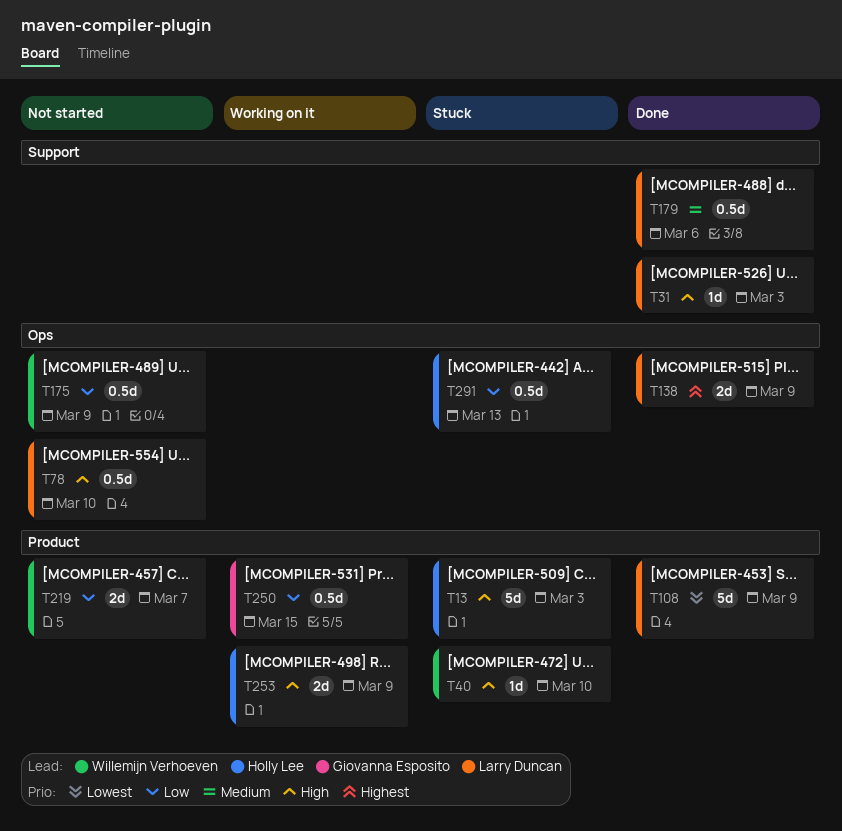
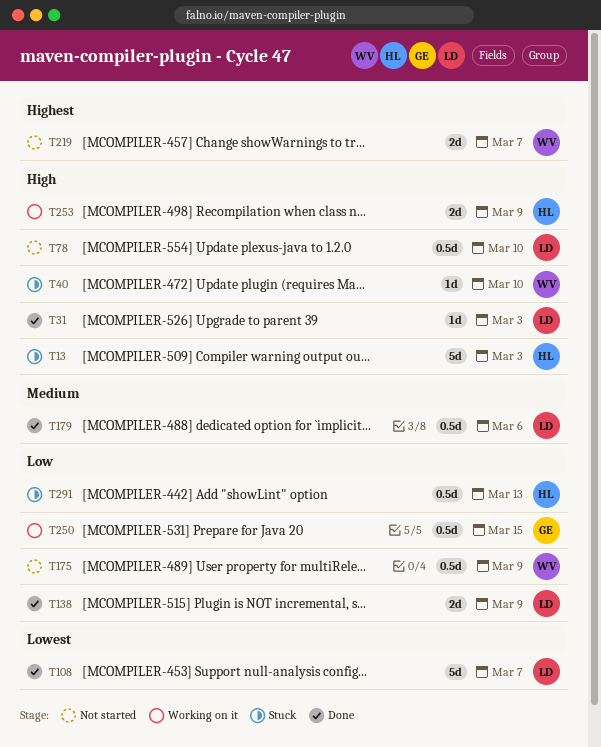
T108, due: Mar 9 -> Mar 7
T138, priority: Highest -> Low
T219, priority: Low -> Highest

